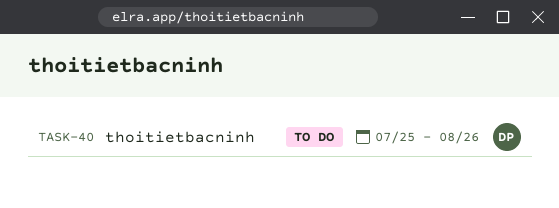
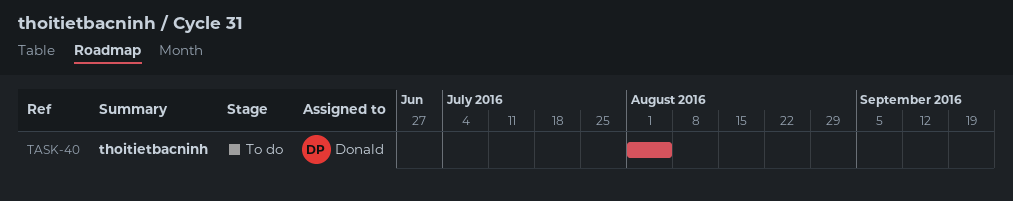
TASK-40, start: Jul 25 -> Aug 1
TASK-40, due: Aug 26 -> Aug 5

